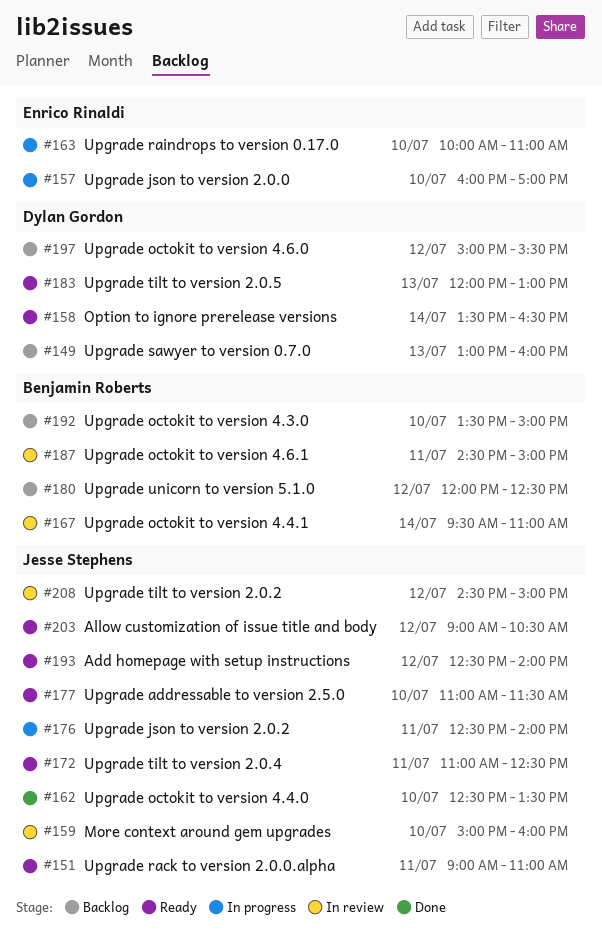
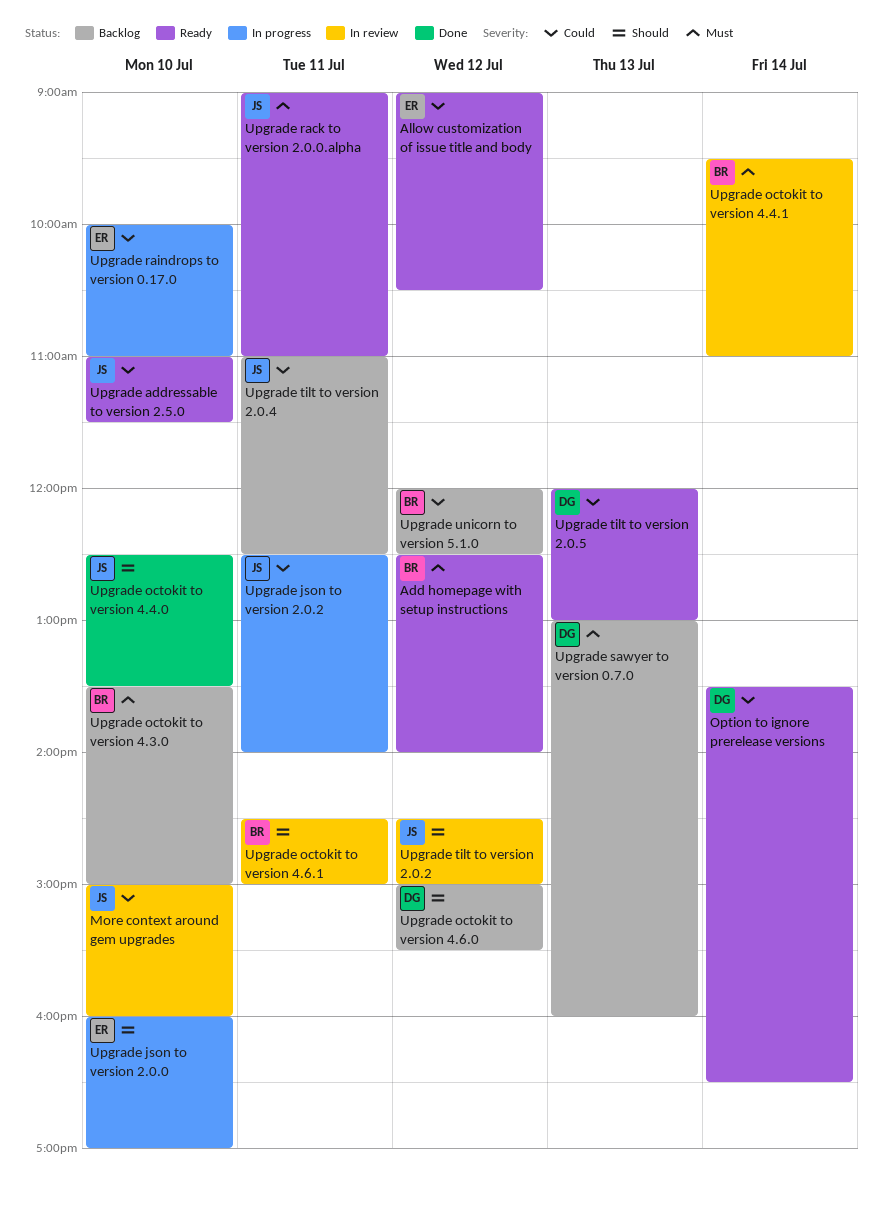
Add homepage with setup instructions, owner: Jesse Stephens -> Benjamin Roberts
Allow customization of issue title and body, owner: Jesse Stephens -> Enrico Rinaldi
Upgrade tilt to version 2.0.4, status: Ready -> Backlog

